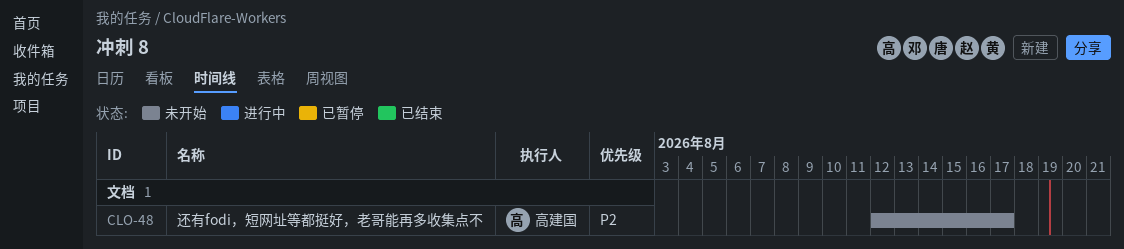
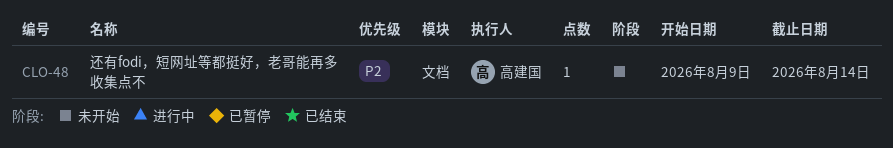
CLO-48, start: Aug 12 -> Aug 9
CLO-48, due: Aug 17 -> Aug 14

